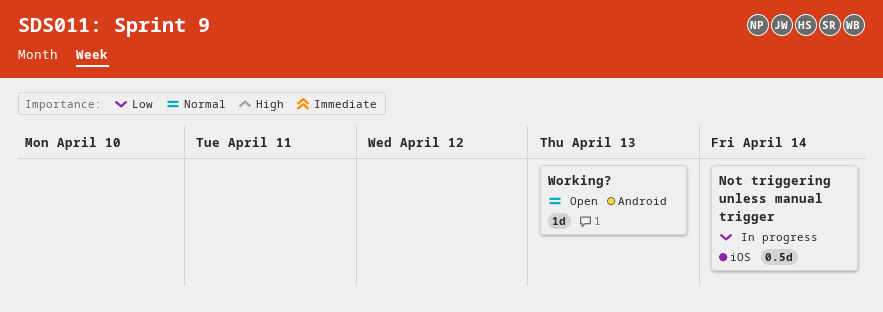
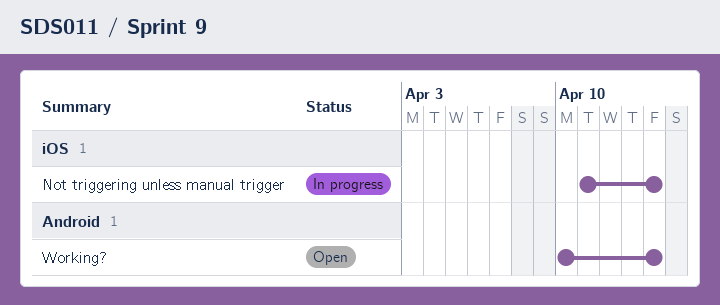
Working?, due: Apr 13 -> Apr 14

